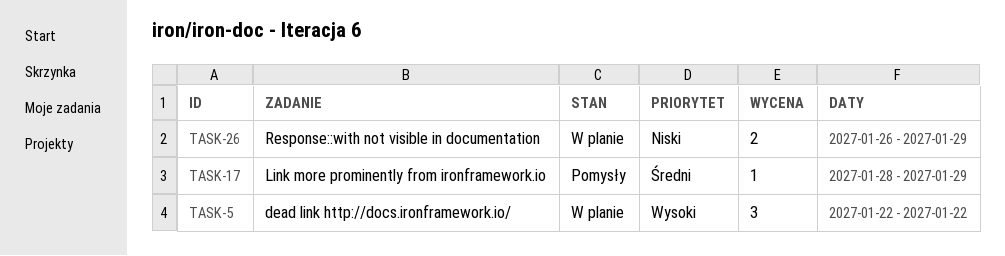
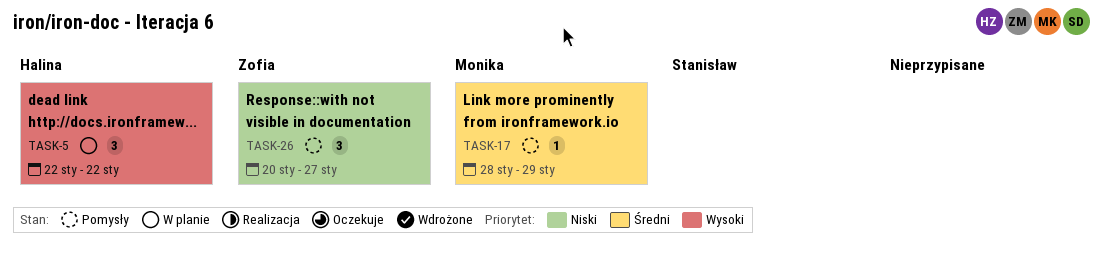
TASK-26, status: W planie -> Pomysły
TASK-26, estimate: 2 -> 3
TASK-26, start: Jan 26 -> Jan 20
TASK-26, due: Jan 29 -> Jan 27

